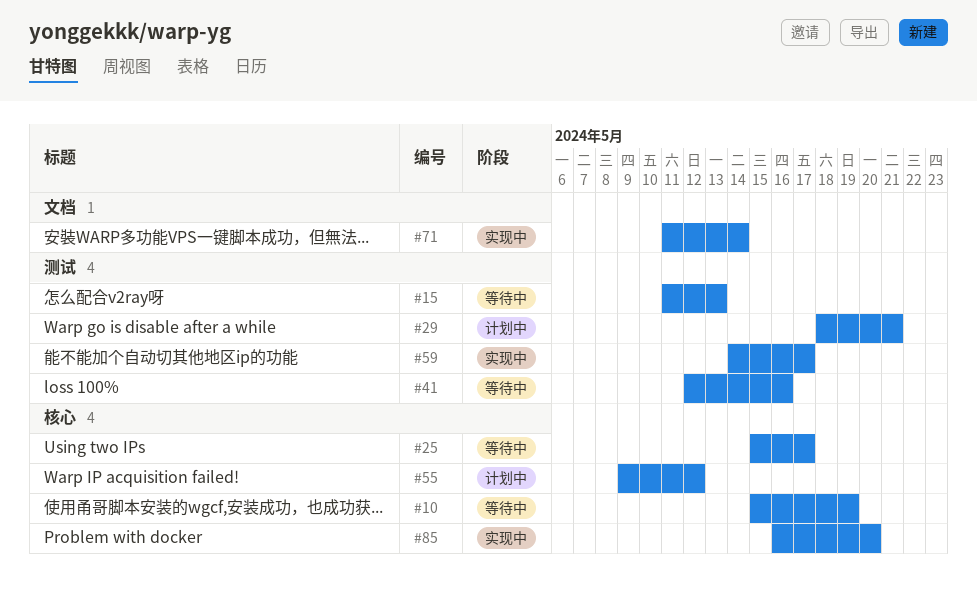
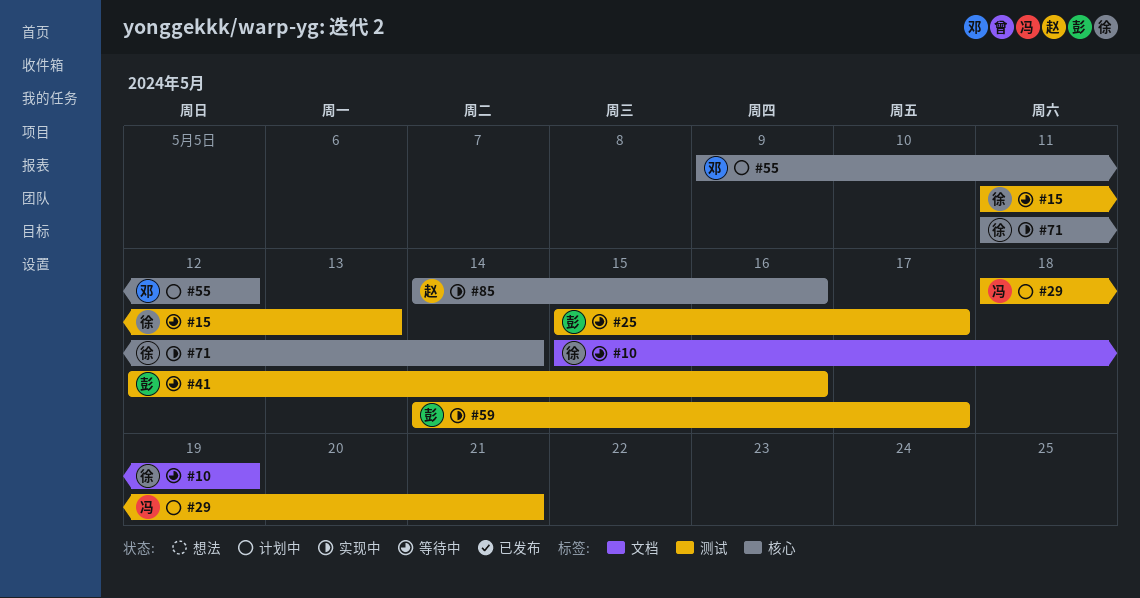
#10, label: 核心 -> 文档
#25, label: 核心 -> 测试
#71, label: 文档 -> 核心
#85, start: May 16 -> May 14
#85, due: May 20 -> May 16

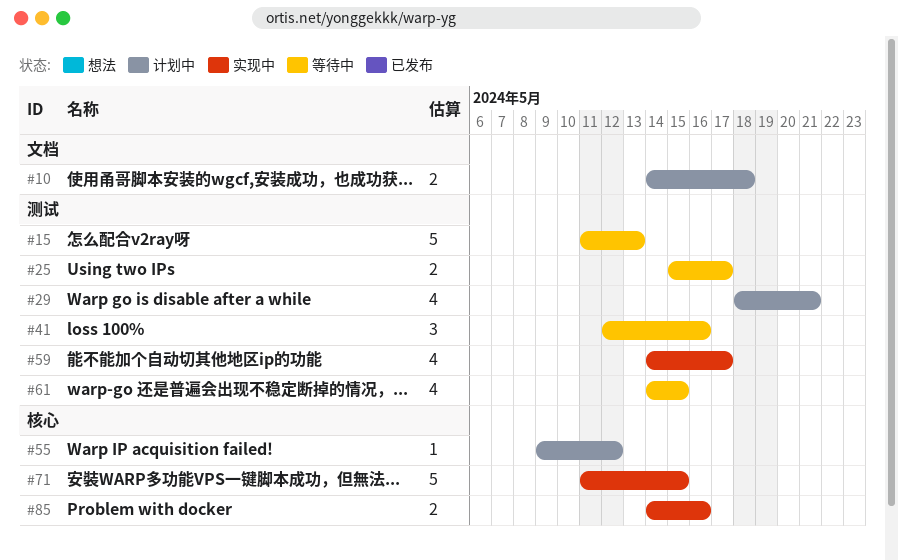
#10, status: 等待中 -> 计划中
#10, start: May 15 -> May 14
#10, due: May 19 -> May 18
#61: none -> present
#71, due: May 14 -> May 15

